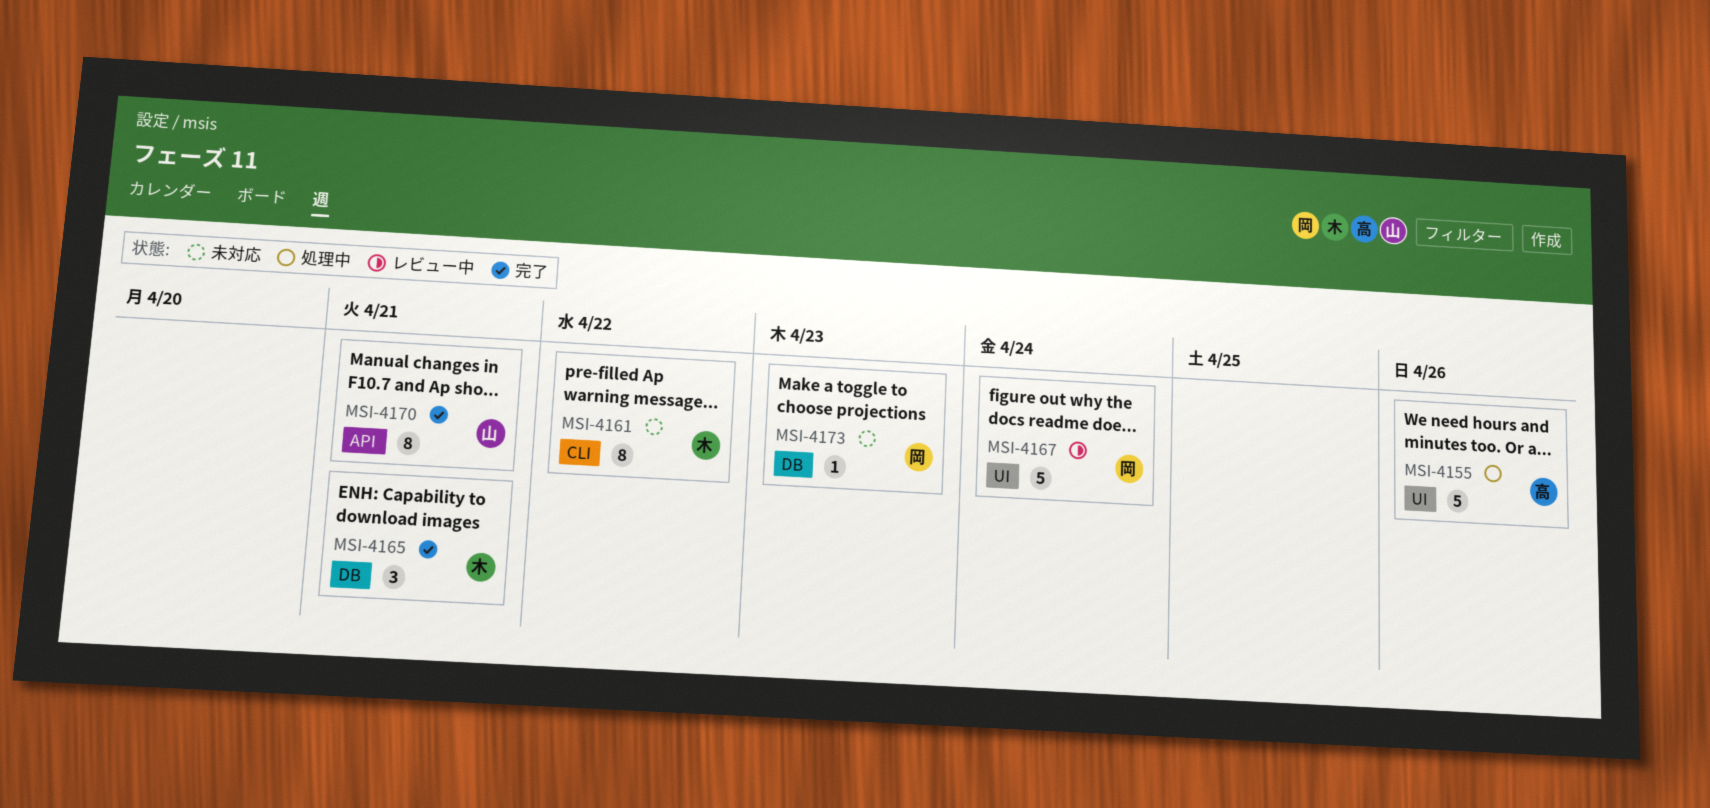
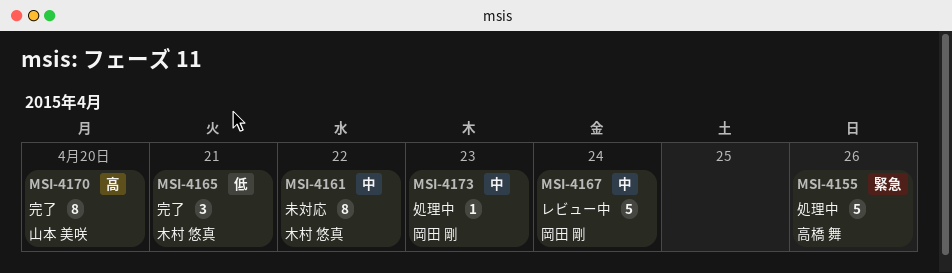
MSI-4170, due: Apr 21 -> Apr 20
MSI-4173, status: 未対応 -> 処理中

